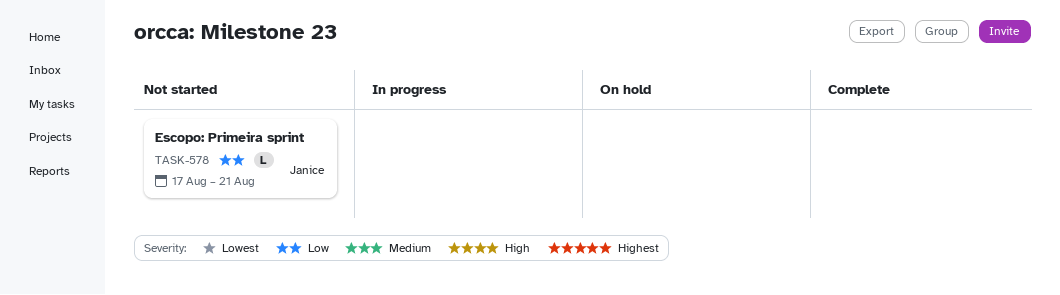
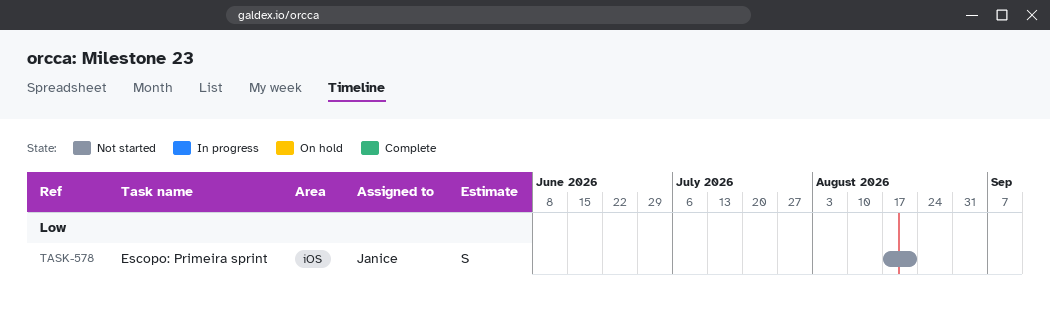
TASK-578, estimate: L -> S

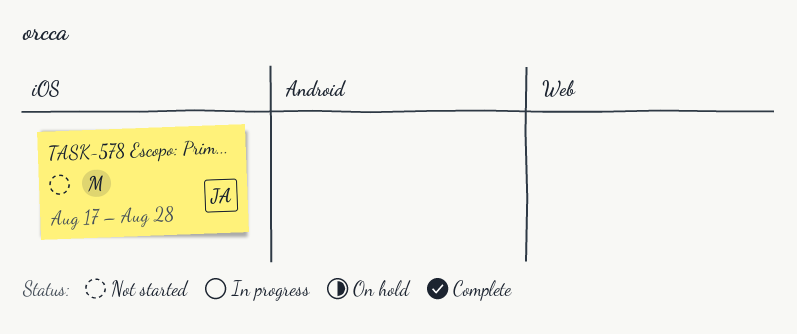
TASK-578, estimate: S -> M
TASK-578, due: Aug 21 -> Aug 28

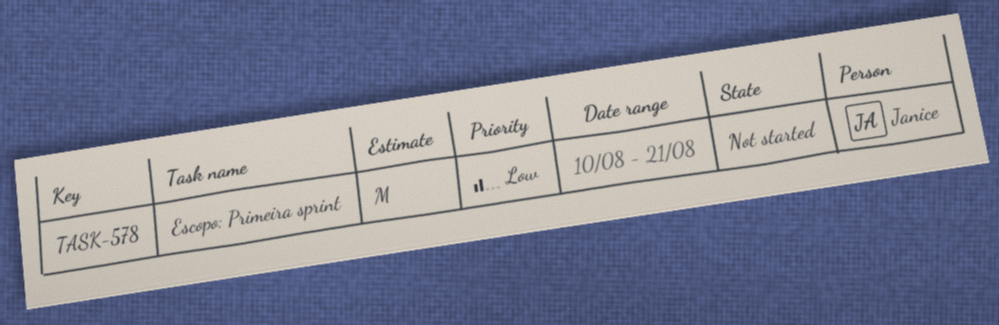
TASK-578, start: Aug 17 -> Aug 10
TASK-578, due: Aug 28 -> Aug 21

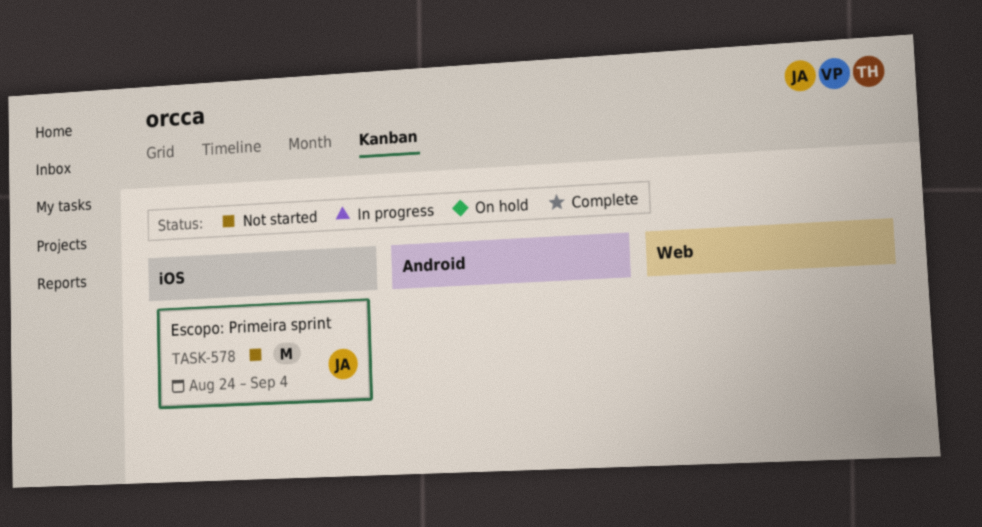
TASK-578, start: Aug 10 -> Aug 24
TASK-578, due: Aug 21 -> Sep 4

